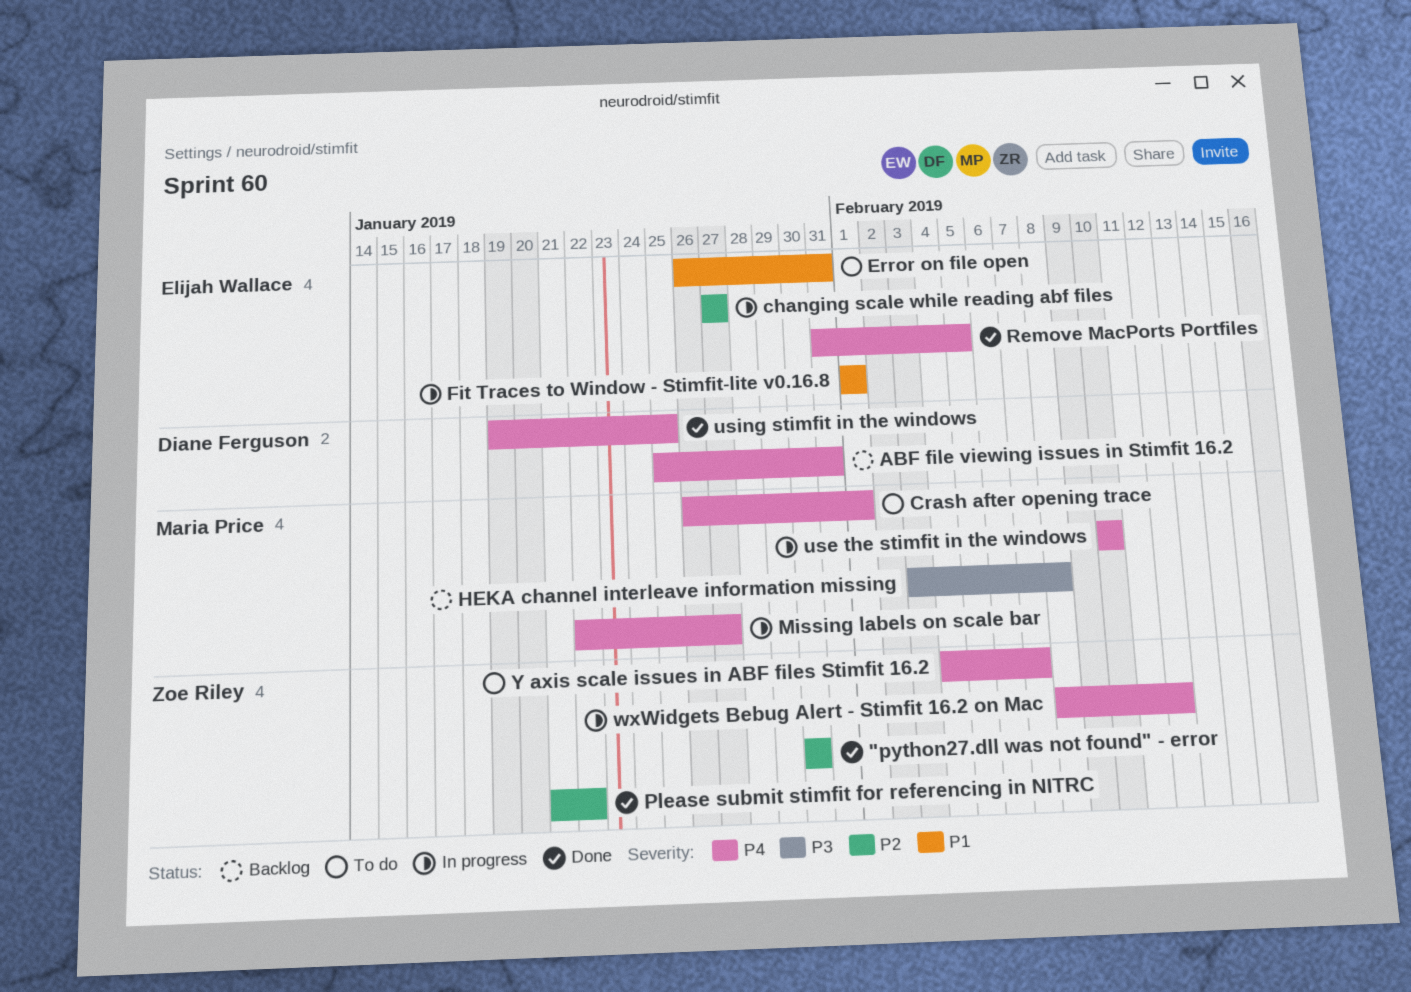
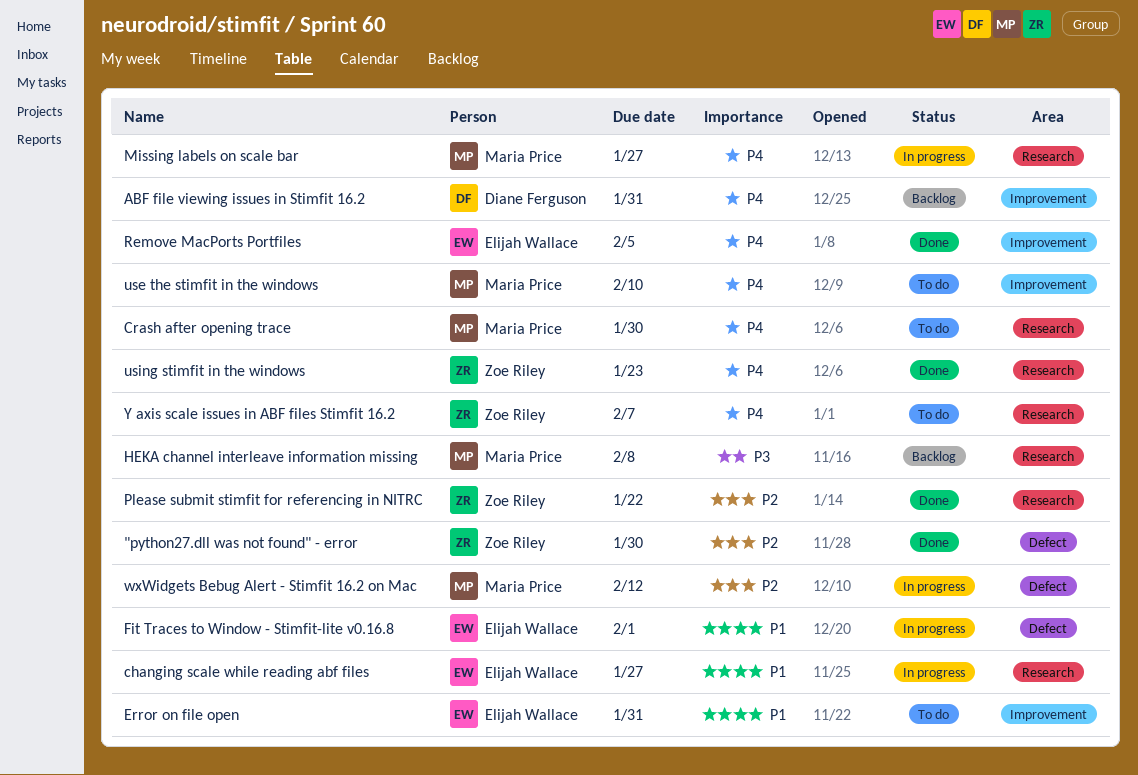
changing scale while reading abf files, priority: P2 -> P1
Crash after opening trace, due: Feb 1 -> Jan 30
use the stimfit in the windows, status: In progress -> To do
using stimfit in the windows, owner: Diane Ferguson -> Zoe Riley
using stimfit in the windows, due: Jan 25 -> Jan 23
wxWidgets Bebug Alert - Stimfit 16.2 on Mac, owner: Zoe Riley -> Maria Price
wxWidgets Bebug Alert - Stimfit 16.2 on Mac, priority: P4 -> P2

